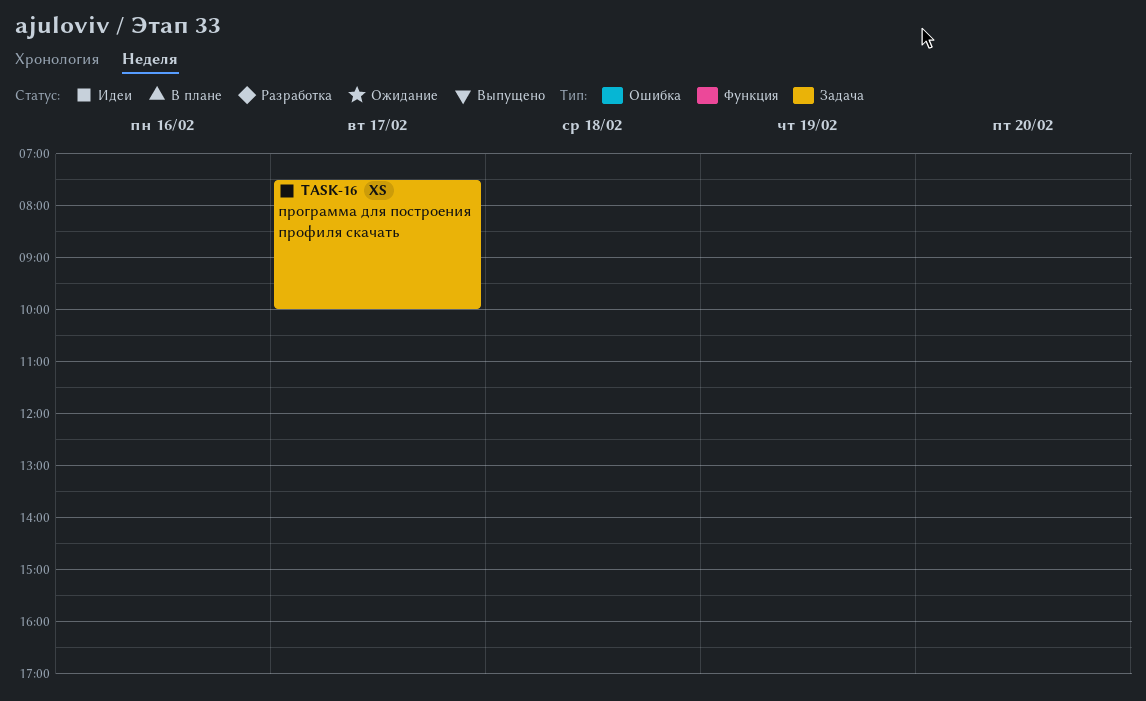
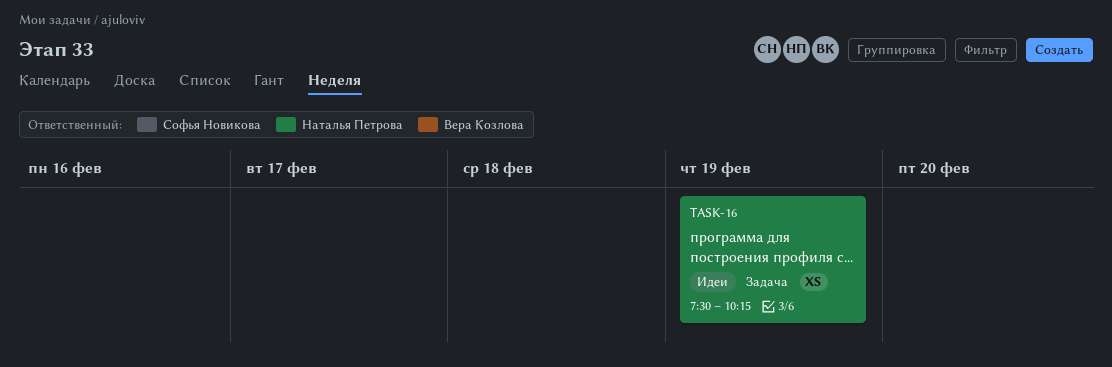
TASK-16, day: Feb 17 -> Feb 19
TASK-16, ends: 10:00 -> 10:15

